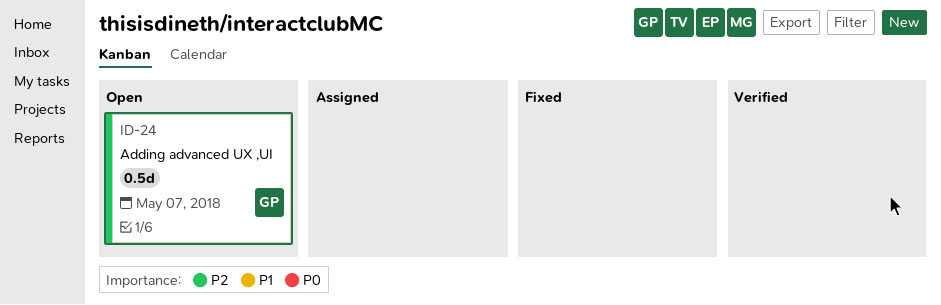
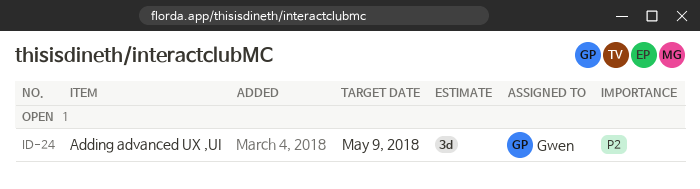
ID-24, estimate: 0.5d -> 3d
ID-24, due: May 7 -> May 9

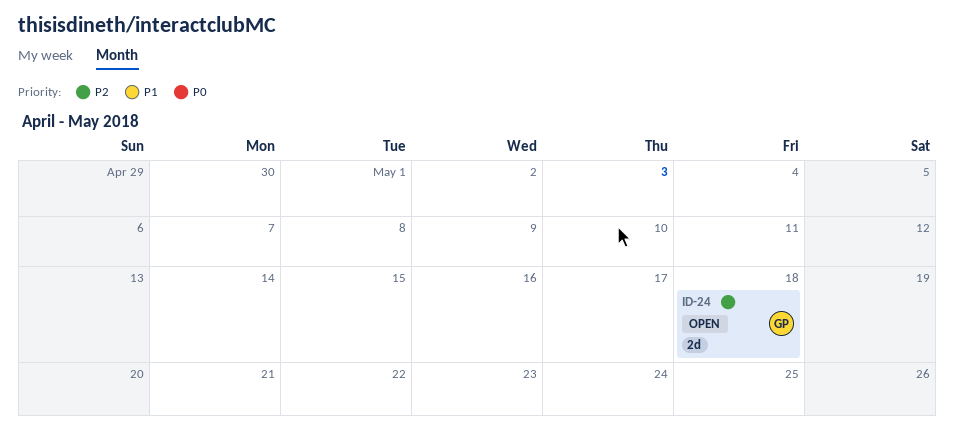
ID-24, estimate: 3d -> 2d
ID-24, due: May 9 -> May 18

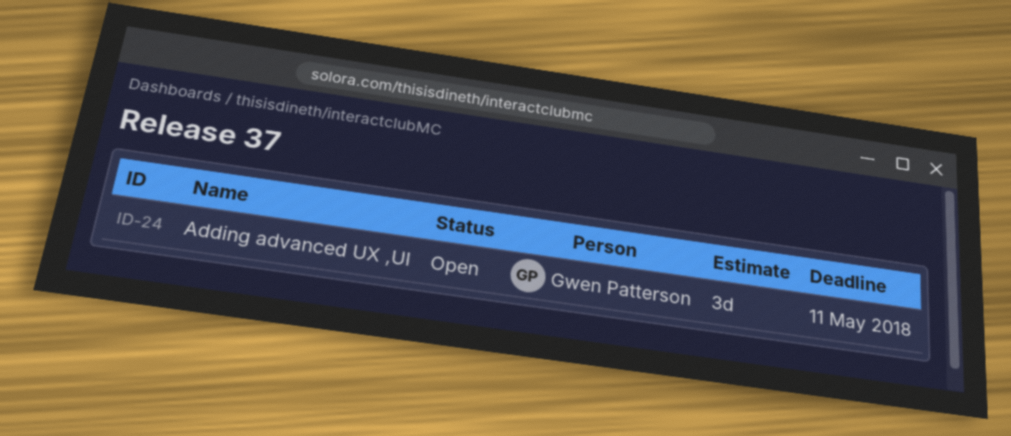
ID-24, estimate: 2d -> 3d
ID-24, due: May 18 -> May 11

